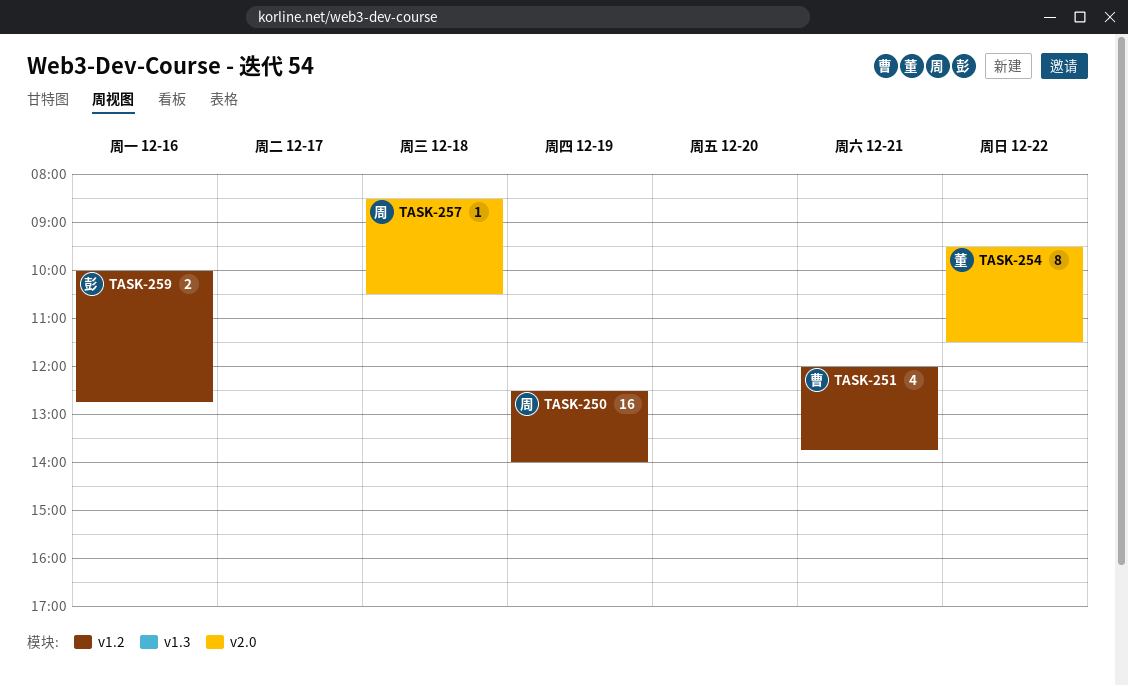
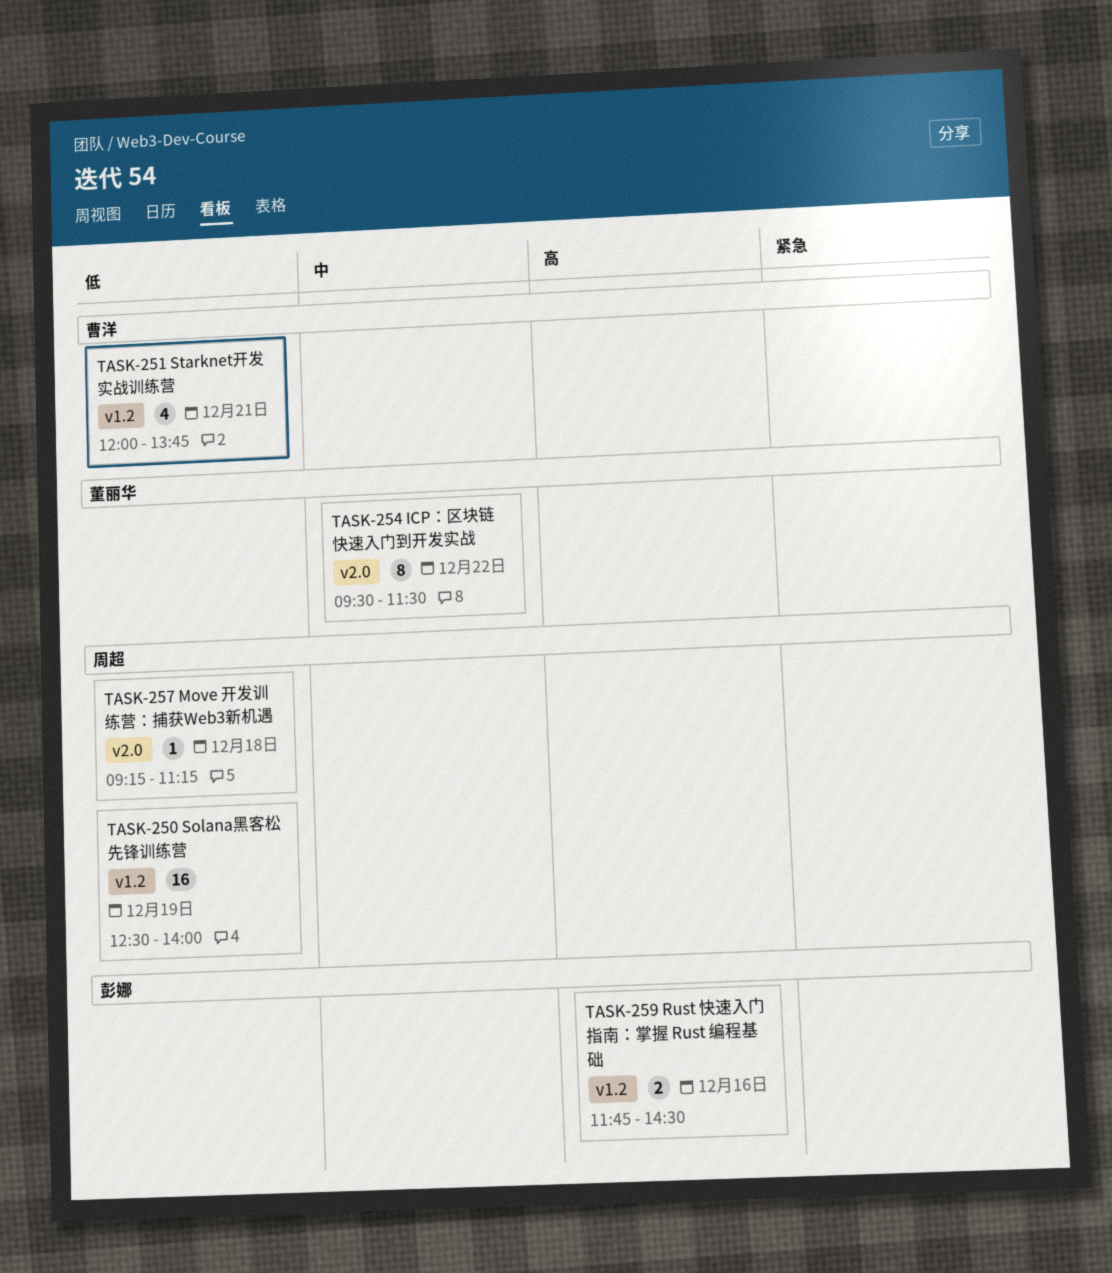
TASK-257, begins: 08:30 -> 09:15
TASK-257, ends: 10:30 -> 11:15
TASK-259, begins: 10:00 -> 11:45
TASK-259, ends: 12:45 -> 14:30

